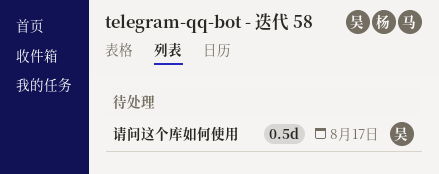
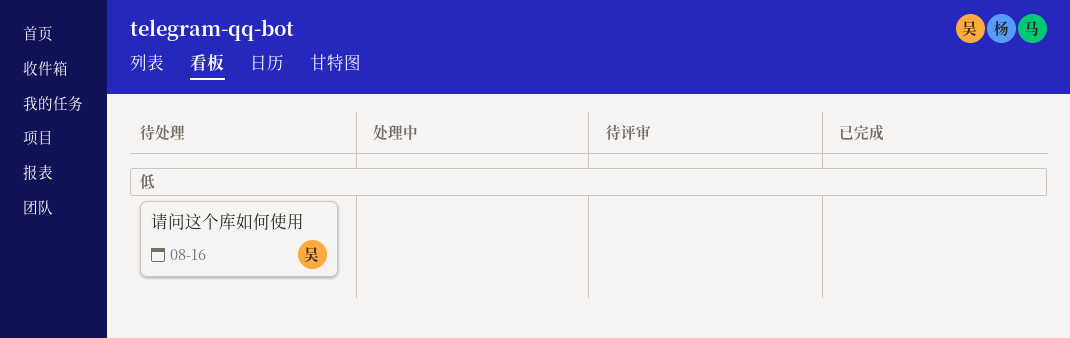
请问这个库如何使用, due: Aug 17 -> Aug 16

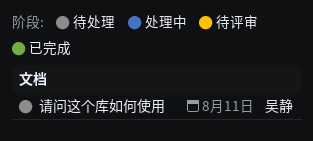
请问这个库如何使用, due: Aug 16 -> Aug 11

